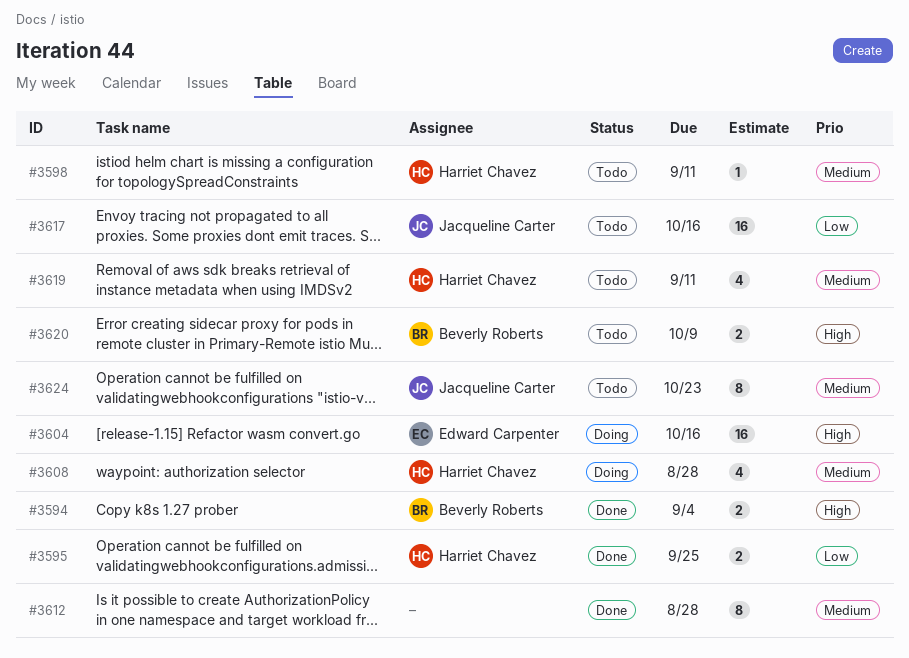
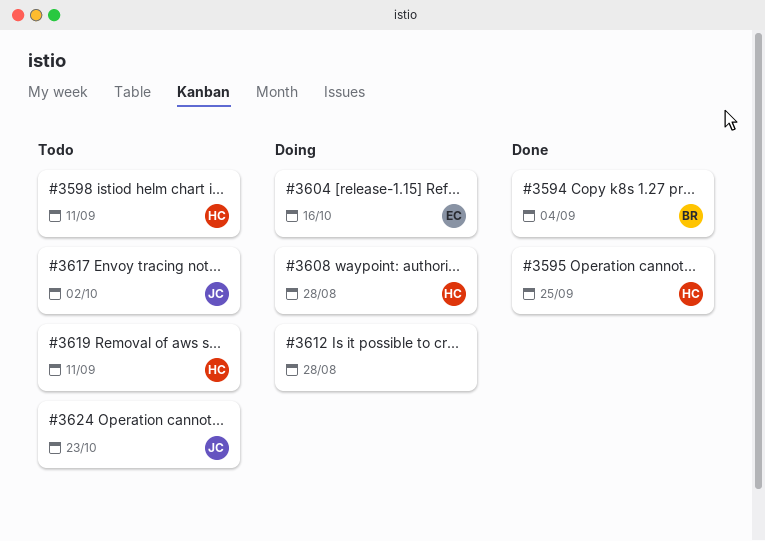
#3612, status: Done -> Doing
#3617, due: Oct 16 -> Oct 2
#3620: present -> none

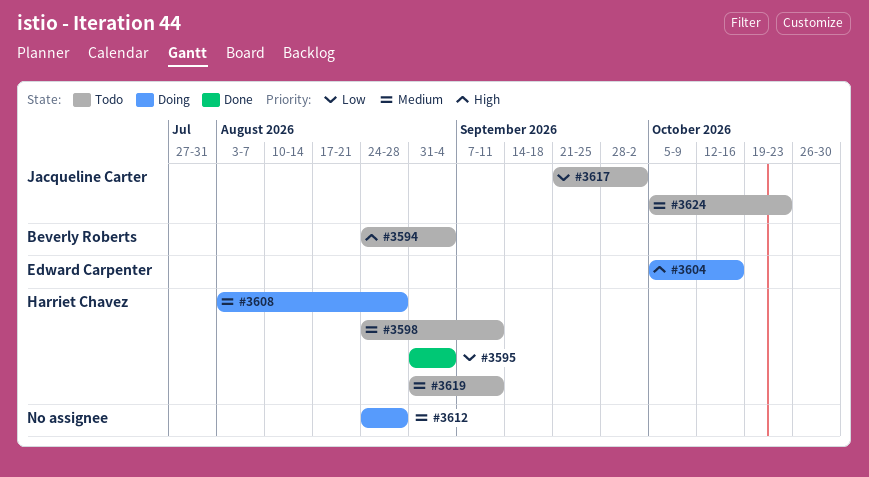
#3594, status: Done -> Todo
#3595, due: Sep 25 -> Sep 4

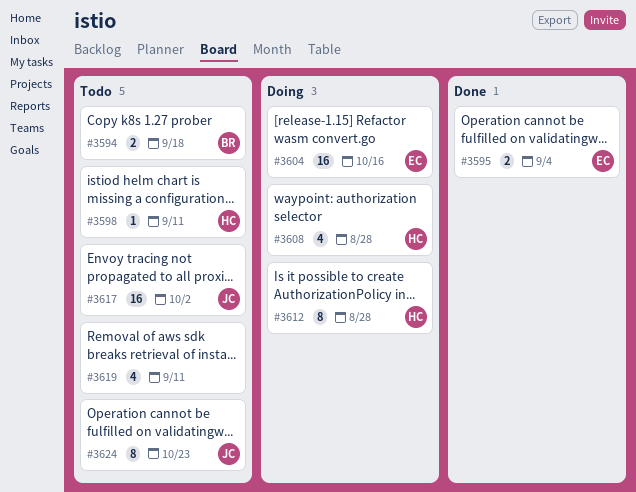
#3594, due: Sep 4 -> Sep 18
#3595, owner: Harriet Chavez -> Edward Carpenter
#3612, owner: none -> Harriet Chavez
#3619, owner: Harriet Chavez -> none

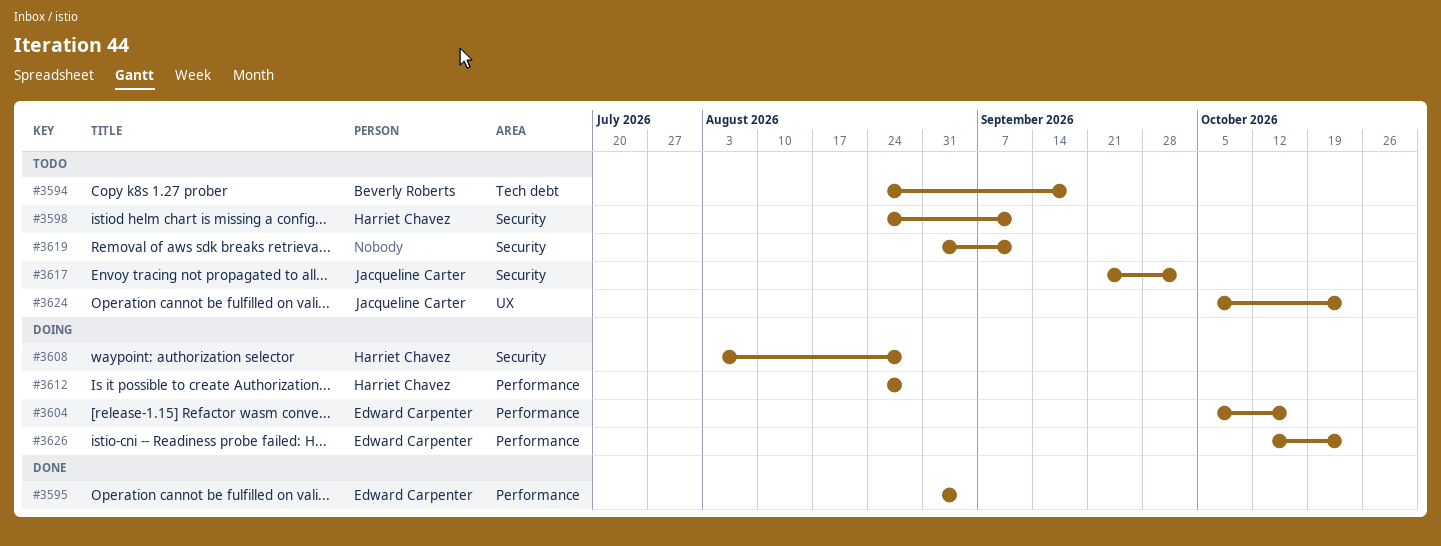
#3626: none -> present

